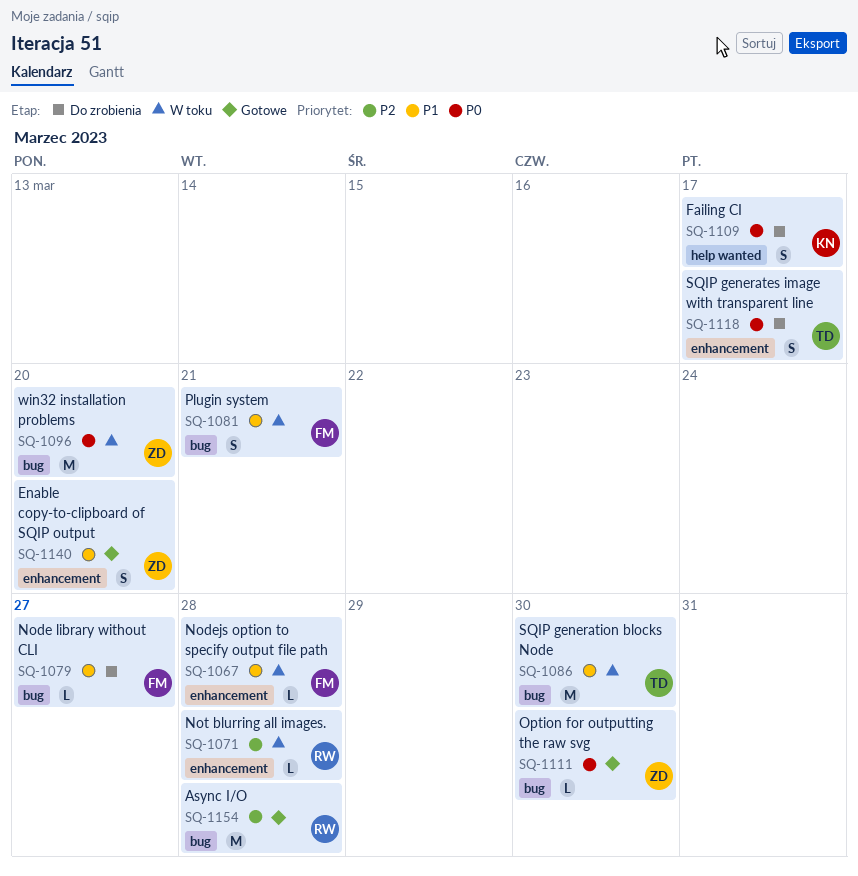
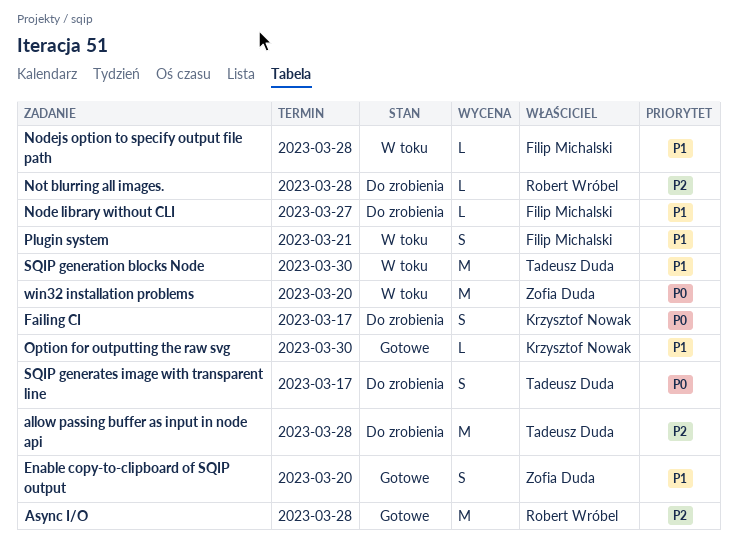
allow passing buffer as input in node api: none -> present
Not blurring all images., status: W toku -> Do zrobienia
Option for outputting the raw svg, owner: Zofia Duda -> Krzysztof Nowak
Option for outputting the raw svg, priority: P0 -> P1

